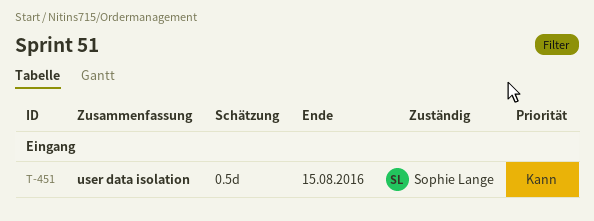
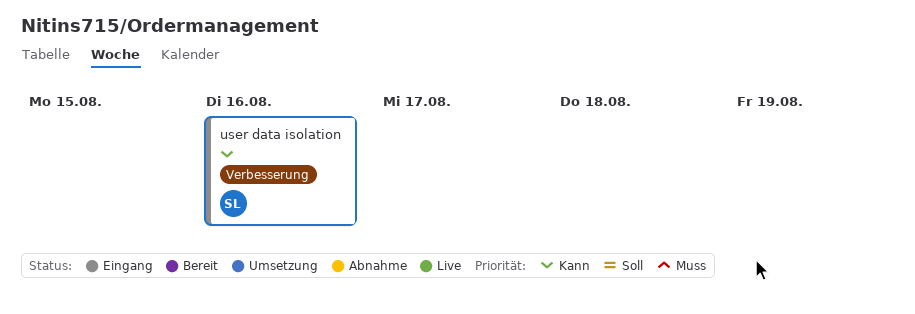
user data isolation, due: Aug 15 -> Aug 16

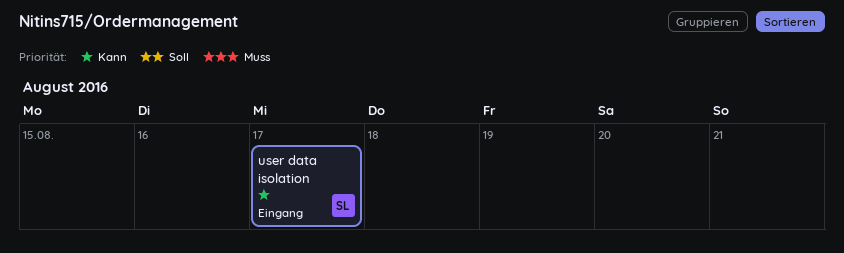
user data isolation, due: Aug 16 -> Aug 17

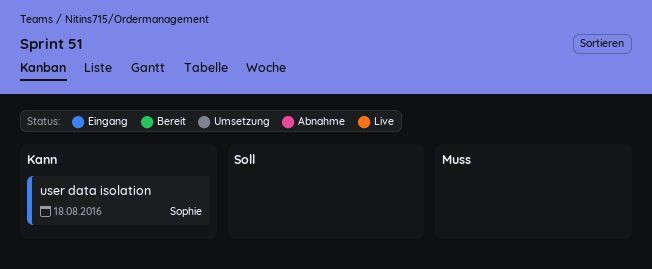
user data isolation, due: Aug 17 -> Aug 18

